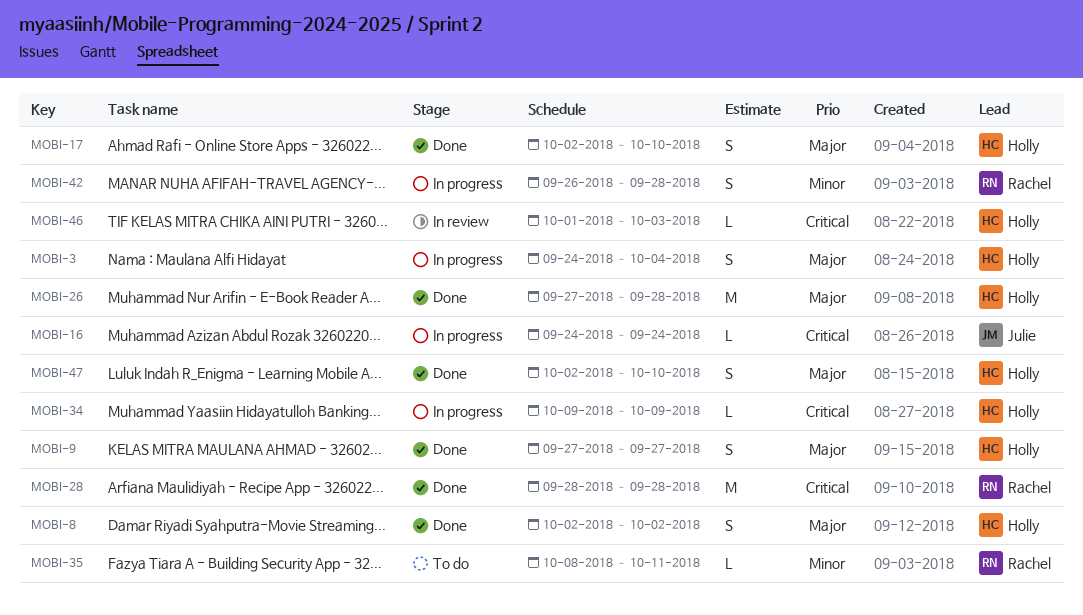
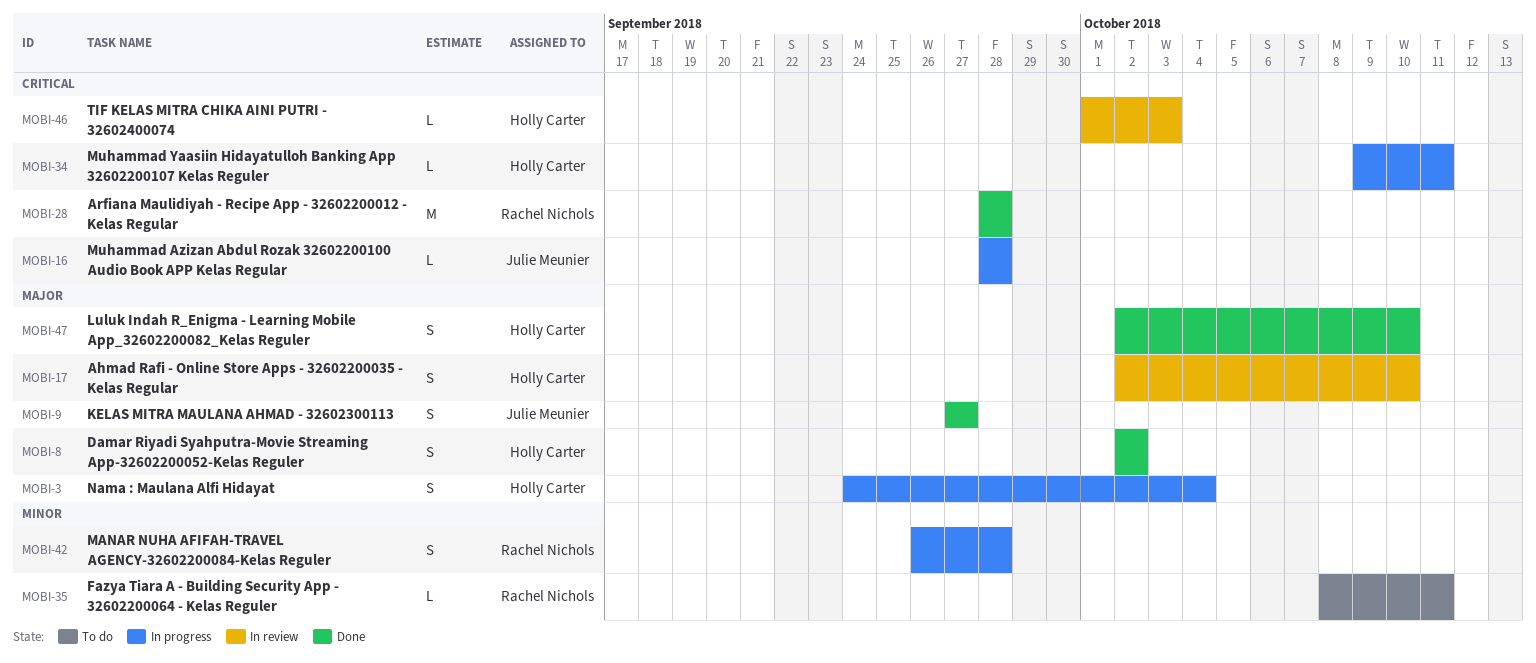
MOBI-9, owner: Holly Carter -> Julie Meunier
MOBI-16, start: Sep 24 -> Sep 28
MOBI-16, due: Sep 24 -> Sep 28
MOBI-17, status: Done -> In review
MOBI-26: present -> none
MOBI-34, due: Oct 9 -> Oct 11

